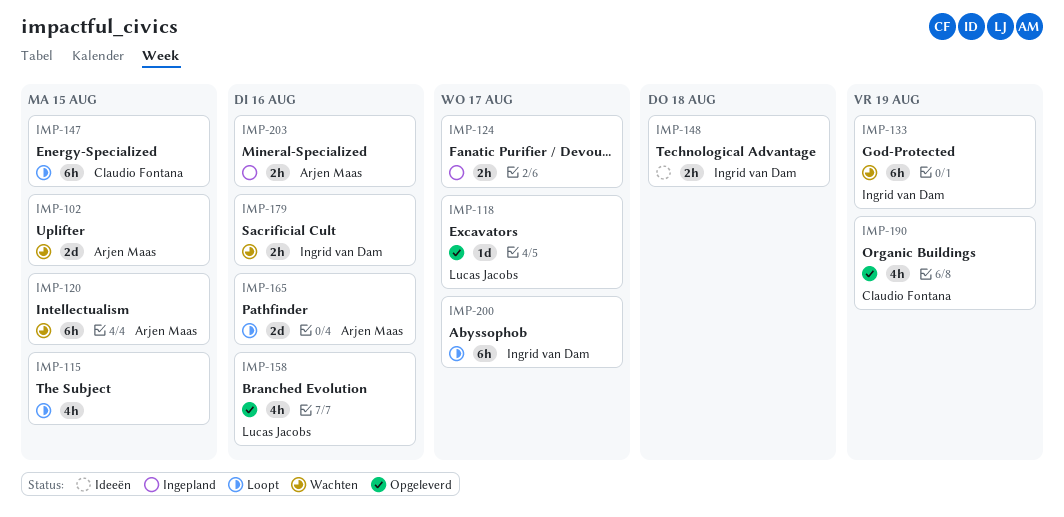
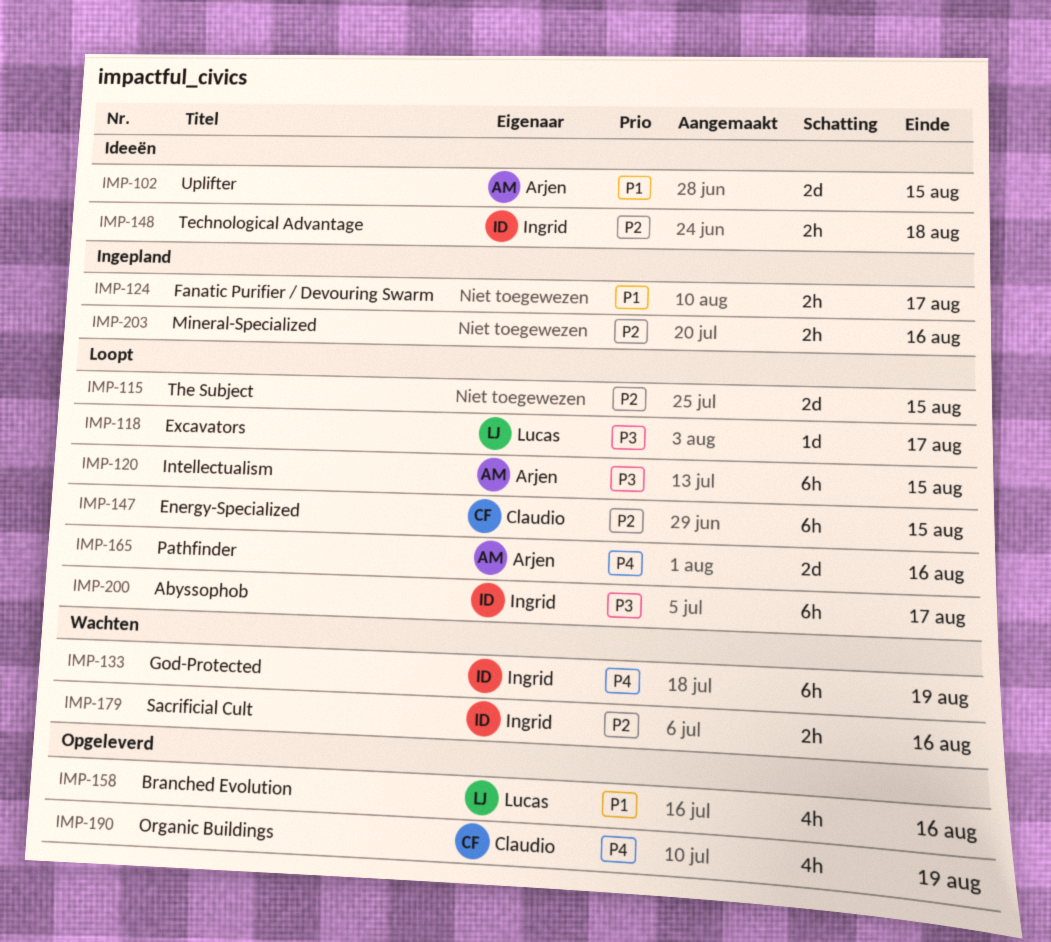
IMP-102, status: Wachten -> Ideeën
IMP-115, estimate: 4h -> 2d
IMP-118, status: Opgeleverd -> Loopt
IMP-120, status: Wachten -> Loopt
IMP-203, owner: Arjen Maas -> none

